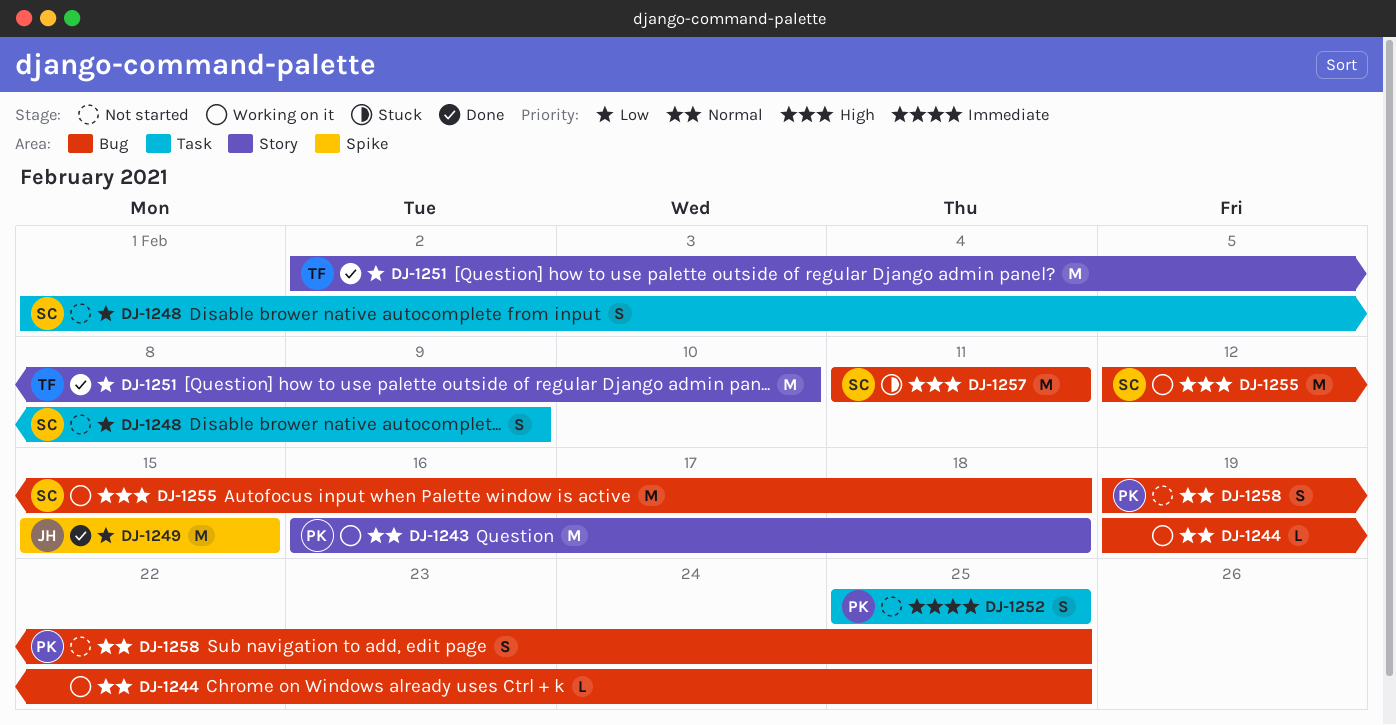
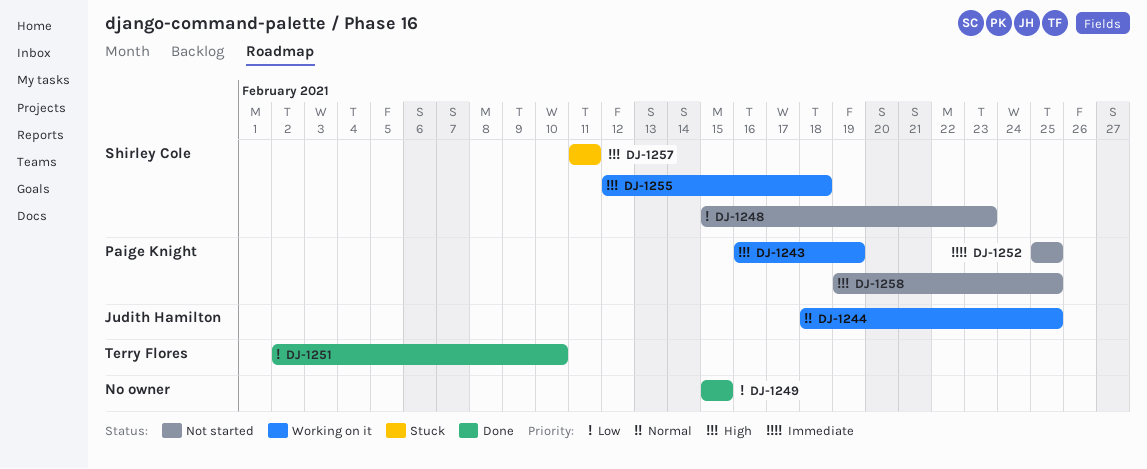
DJ-1243, priority: Normal -> High
DJ-1243, due: Feb 18 -> Feb 19
DJ-1244, owner: none -> Judith Hamilton
DJ-1244, start: Feb 19 -> Feb 18
DJ-1248, start: Feb 1 -> Feb 15
DJ-1248, due: Feb 9 -> Feb 23
DJ-1249, owner: Judith Hamilton -> none
DJ-1258, priority: Normal -> High

